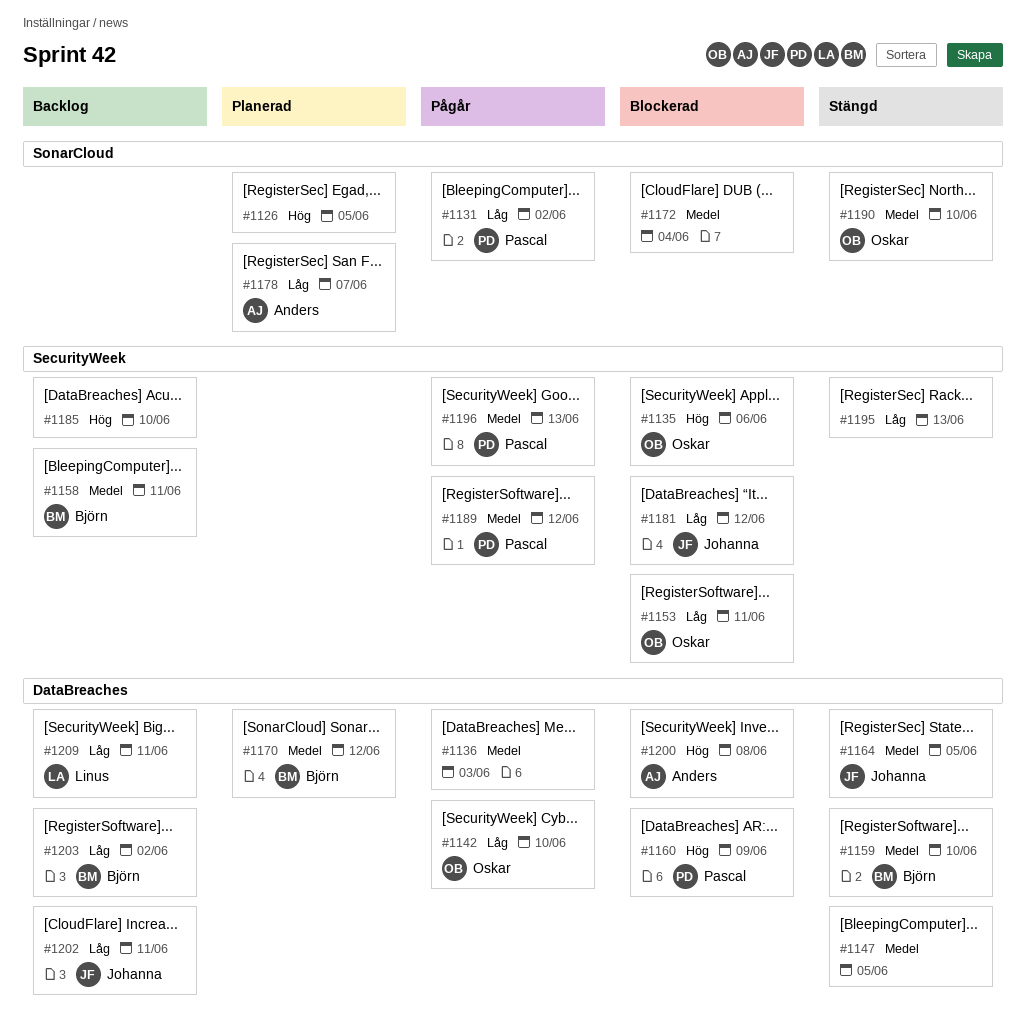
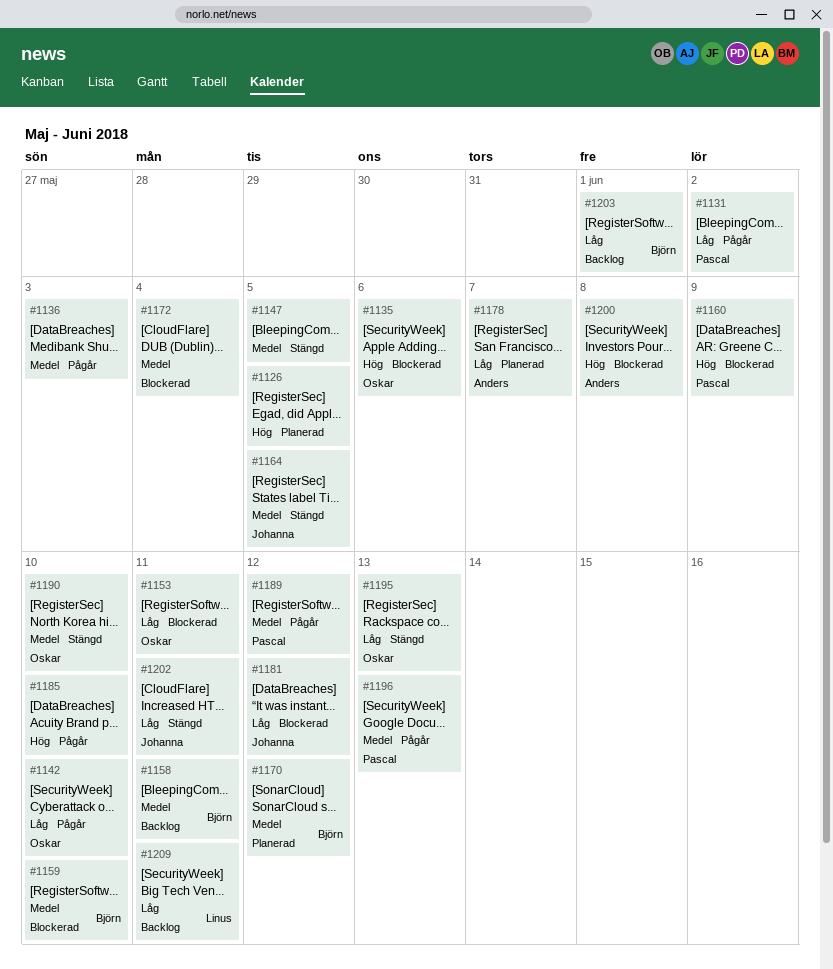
#1159, status: Stängd -> Blockerad
#1185, status: Backlog -> Pågår
#1195, owner: none -> Oskar
#1202, status: Backlog -> Stängd
#1203, due: Jun 2 -> Jun 1

